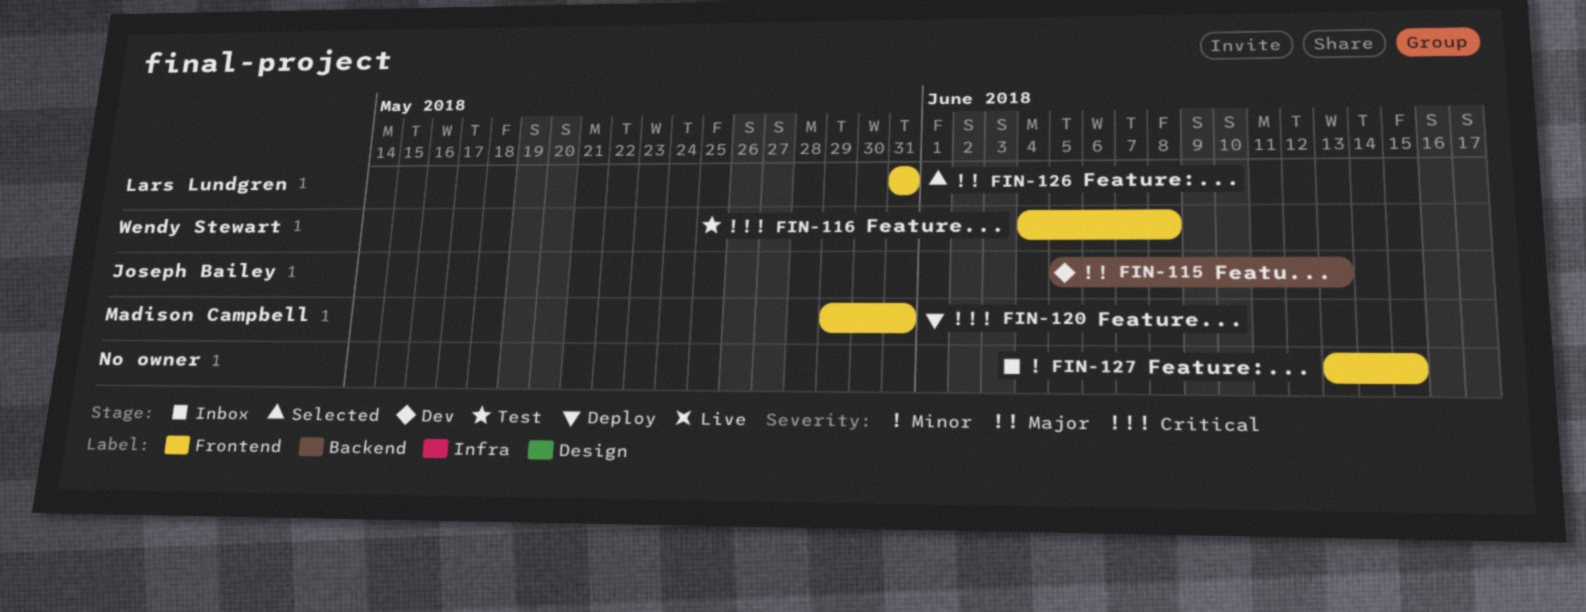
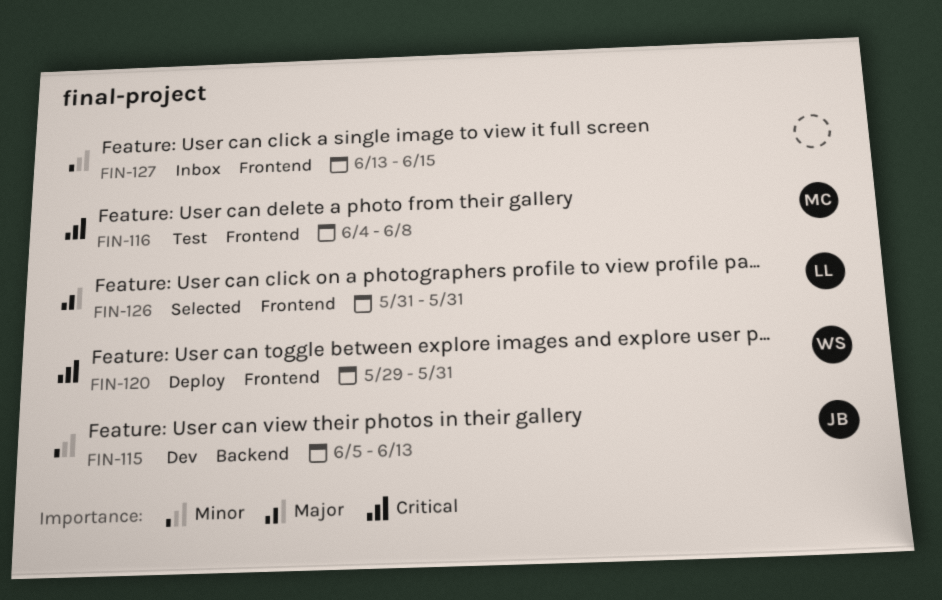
FIN-115, priority: Major -> Minor
FIN-116, owner: Wendy Stewart -> Madison Campbell
FIN-120, owner: Madison Campbell -> Wendy Stewart

